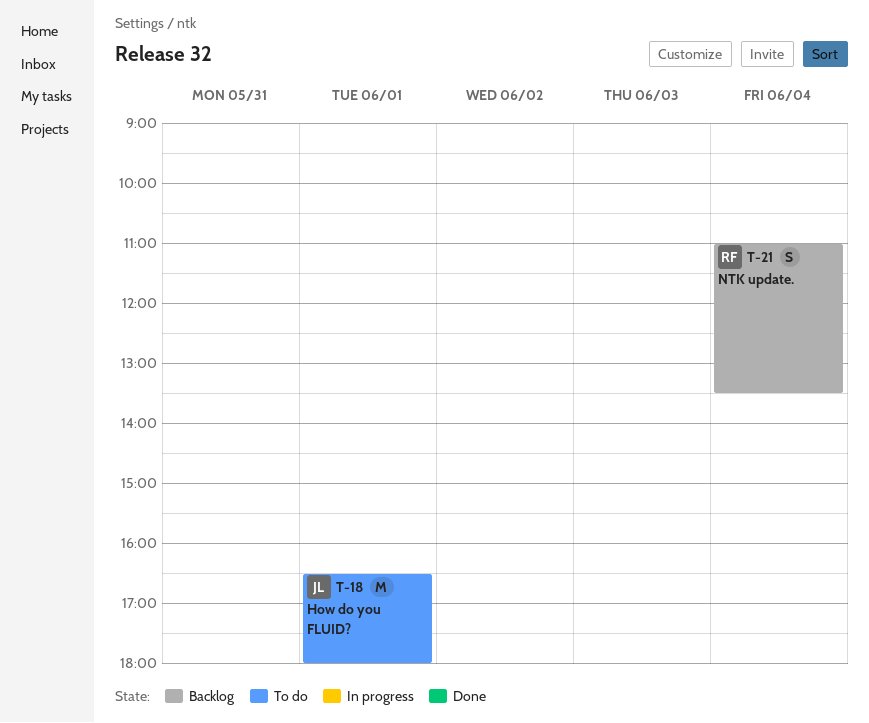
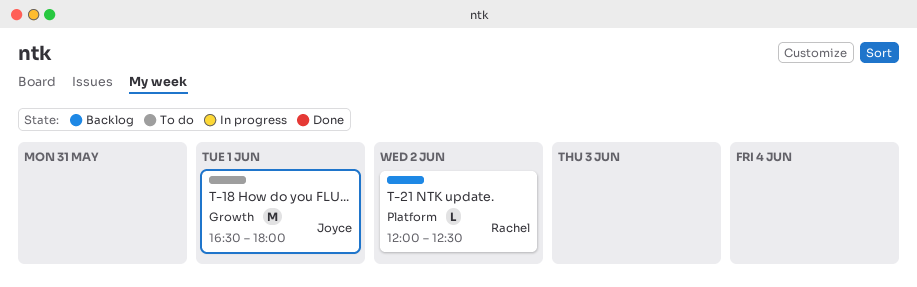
T-21, estimate: S -> L
T-21, day: Jun 4 -> Jun 2
T-21, begins: 11:00 -> 12:00
T-21, ends: 13:30 -> 12:30

